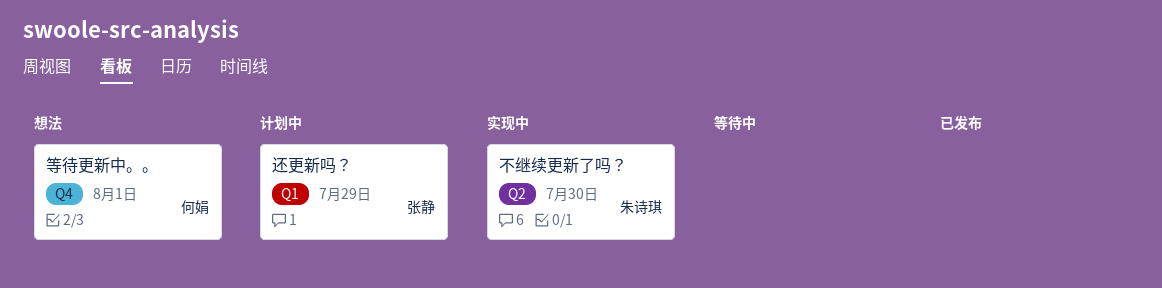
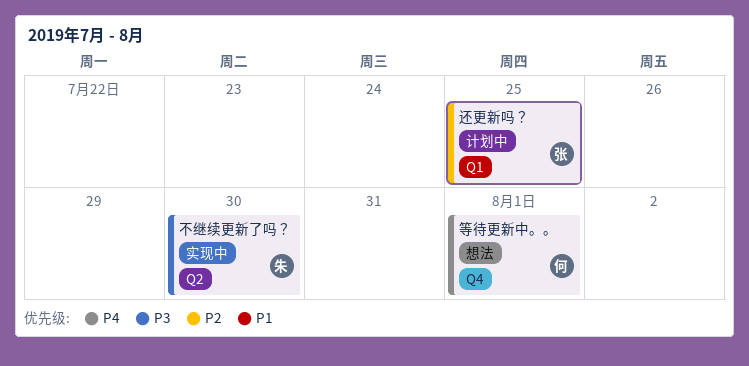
还更新吗？, due: Jul 29 -> Jul 25

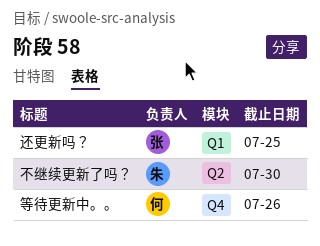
等待更新中。。, due: Aug 1 -> Jul 26

